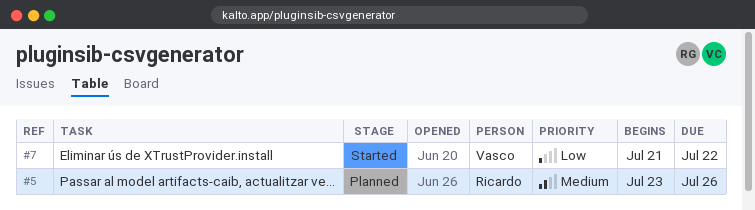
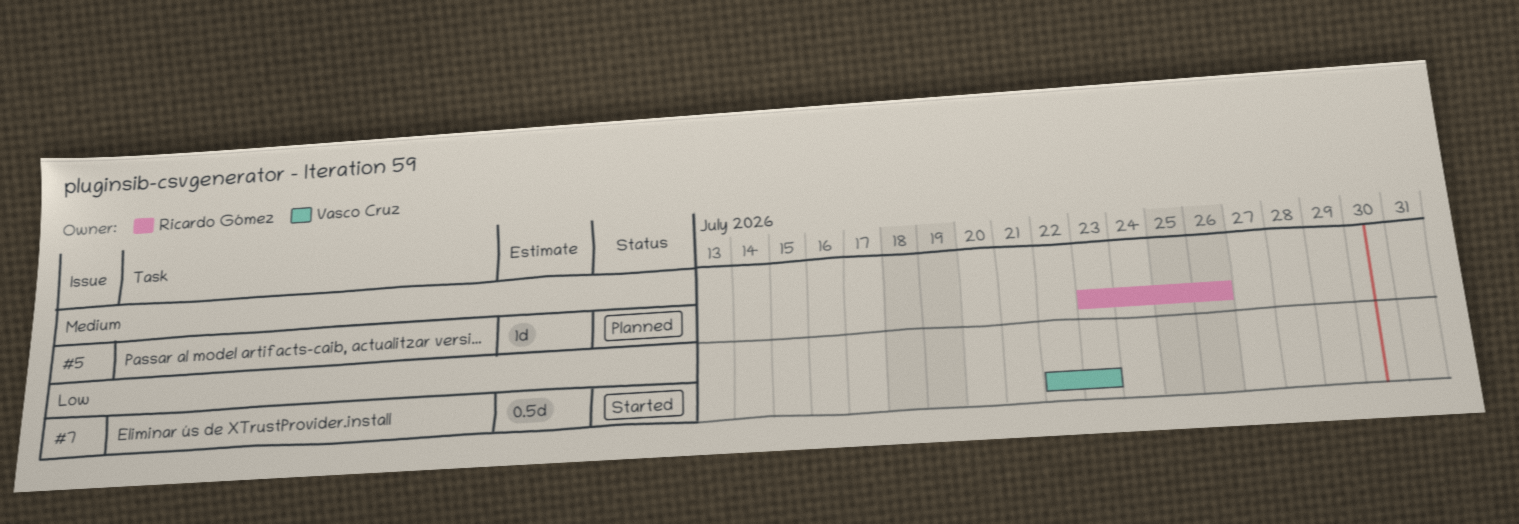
#7, start: Jul 21 -> Jul 22
#7, due: Jul 22 -> Jul 23

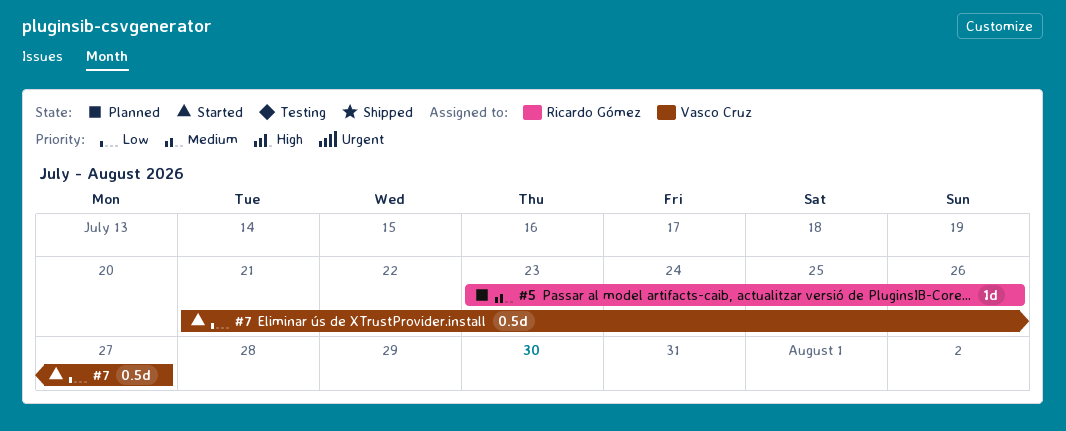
#7, start: Jul 22 -> Jul 21
#7, due: Jul 23 -> Jul 27

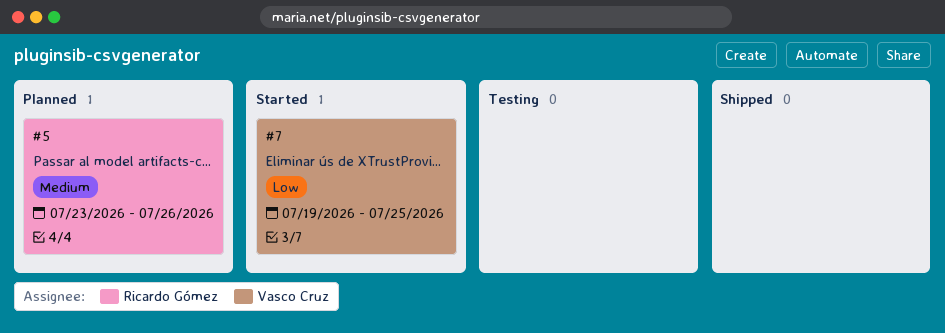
#7, start: Jul 21 -> Jul 19
#7, due: Jul 27 -> Jul 25

